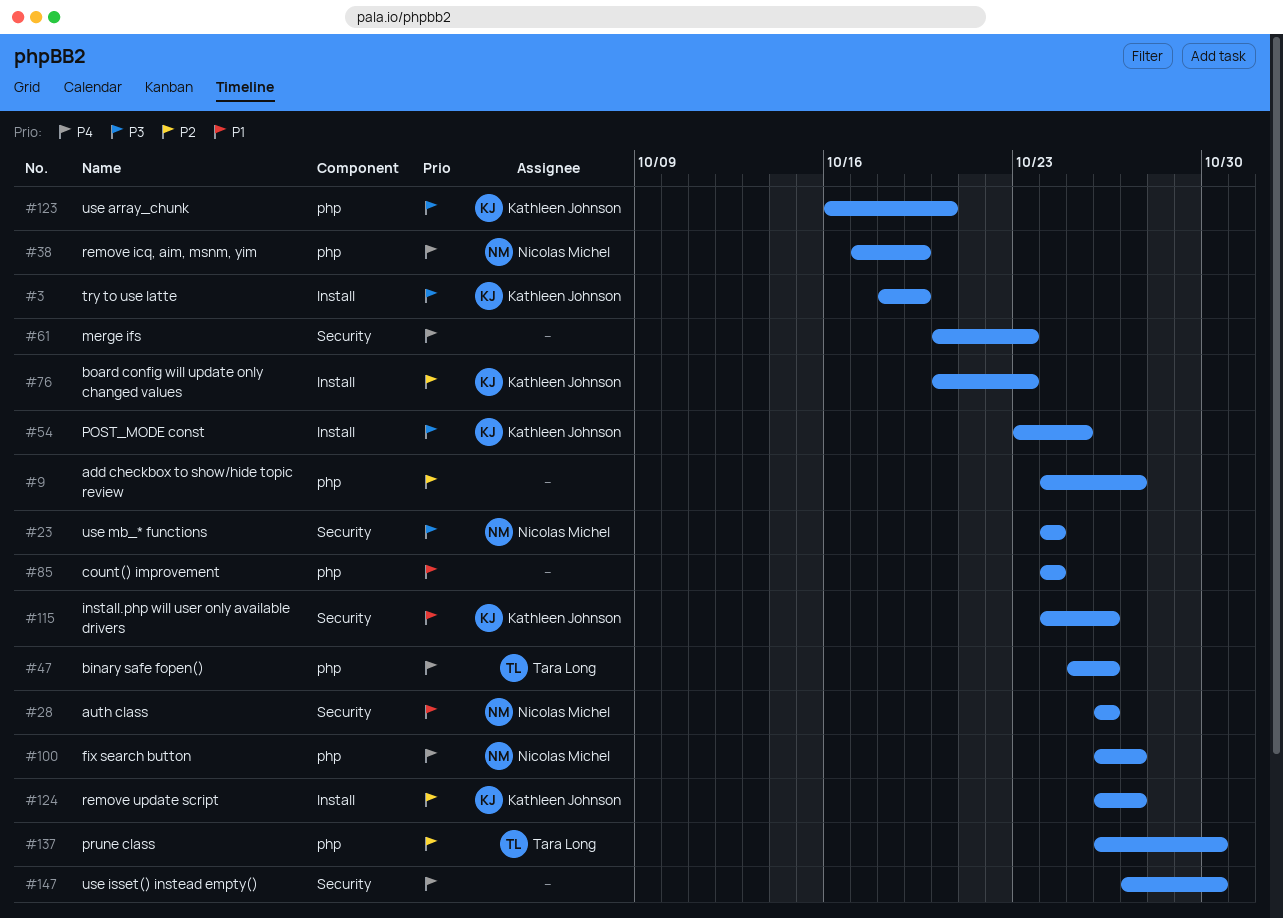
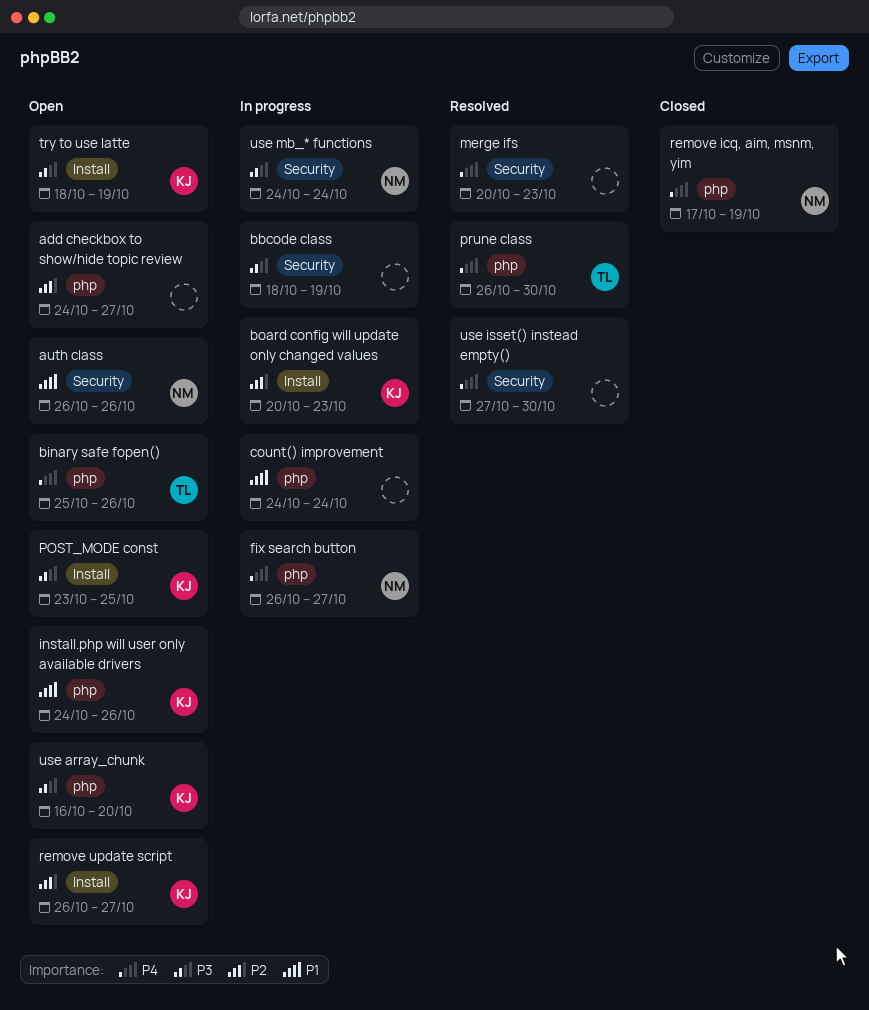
bbcode class: none -> present
install.php will user only available drivers, label: Security -> php
prune class, priority: P2 -> P4

